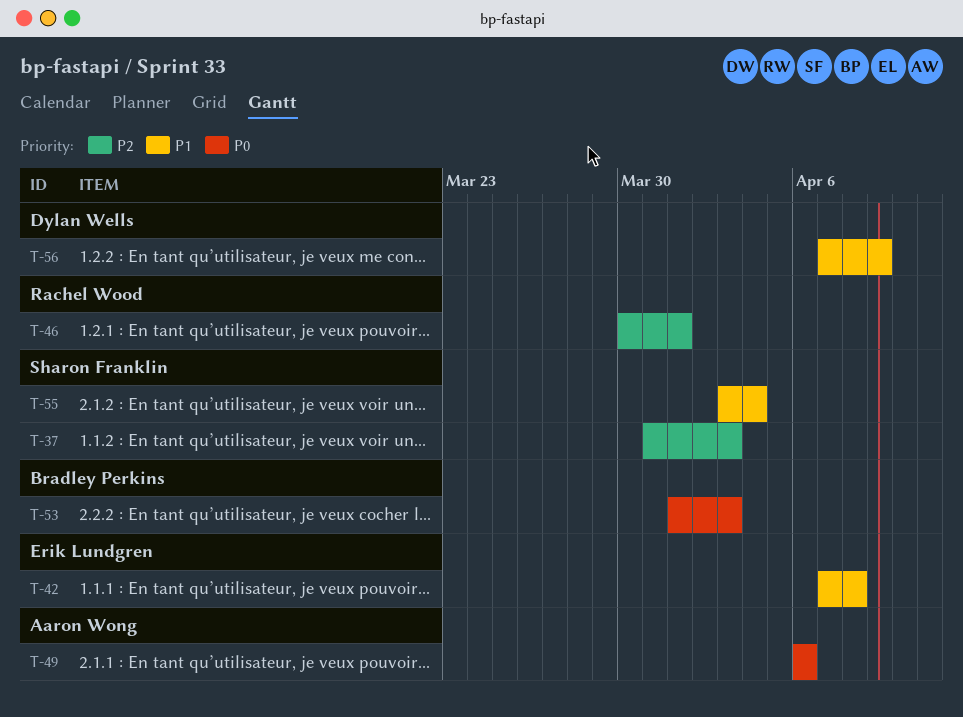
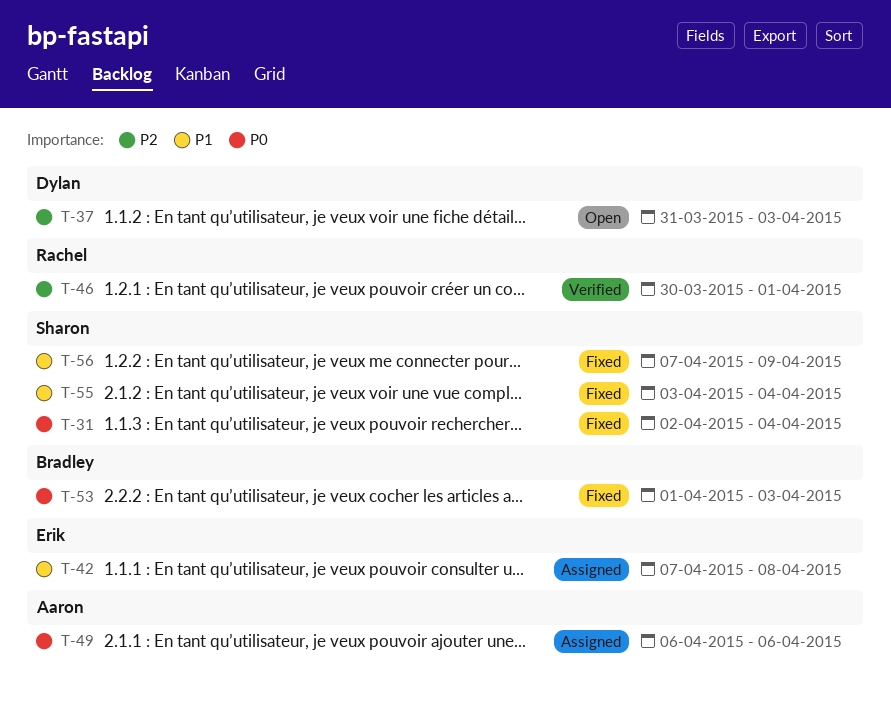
T-31: none -> present
T-37, owner: Sharon Franklin -> Dylan Wells
T-56, owner: Dylan Wells -> Sharon Franklin

